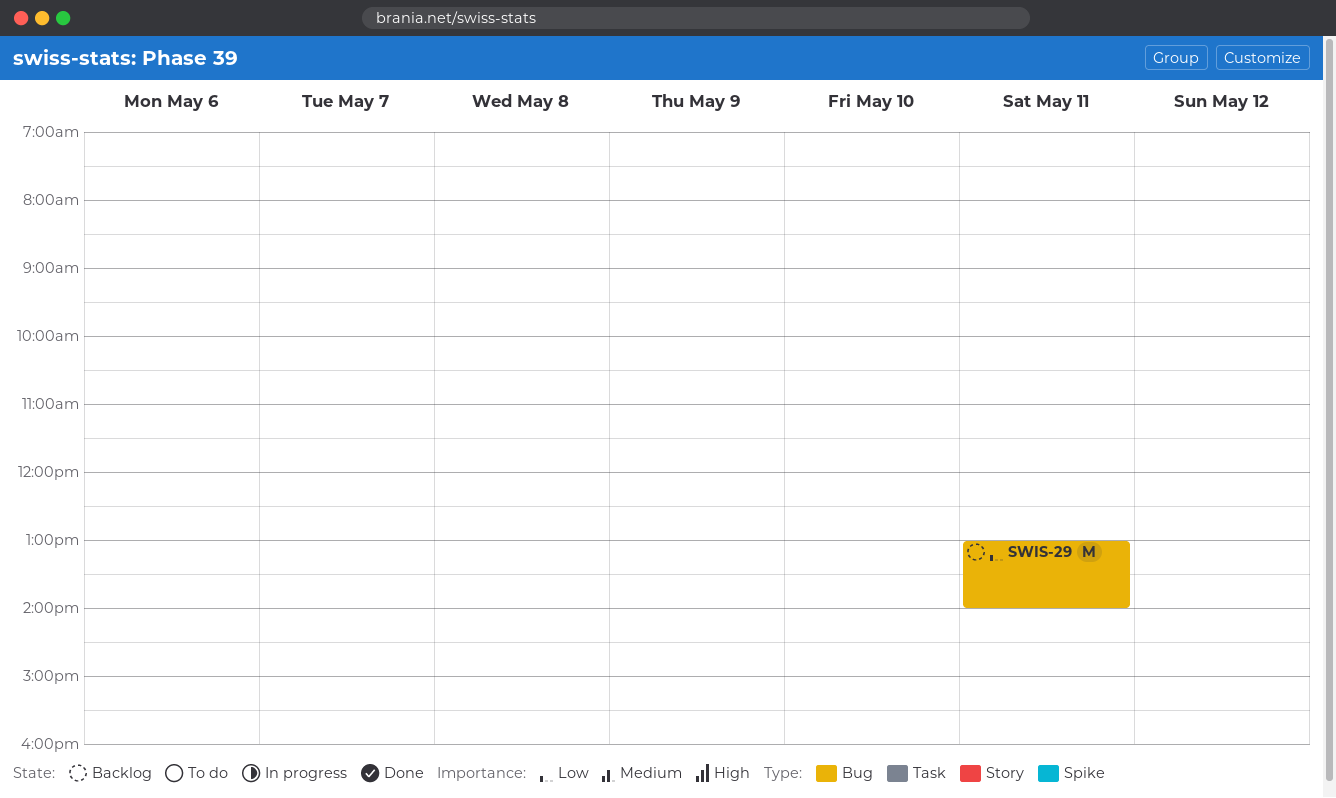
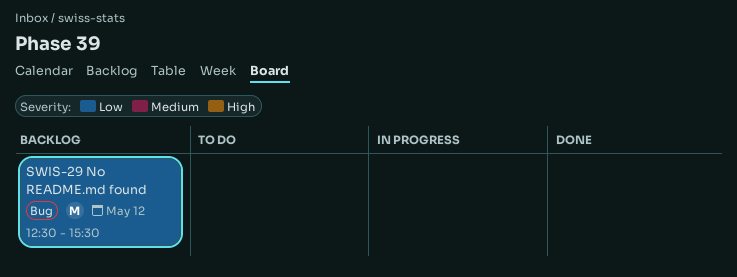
SWIS-29, day: May 11 -> May 12
SWIS-29, begins: 13:00 -> 12:30
SWIS-29, ends: 14:00 -> 15:30

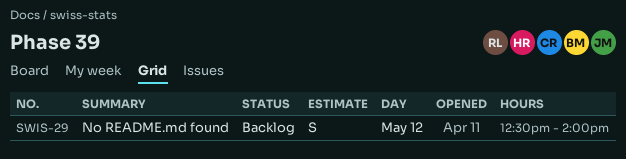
SWIS-29, estimate: M -> S
SWIS-29, ends: 15:30 -> 14:00

